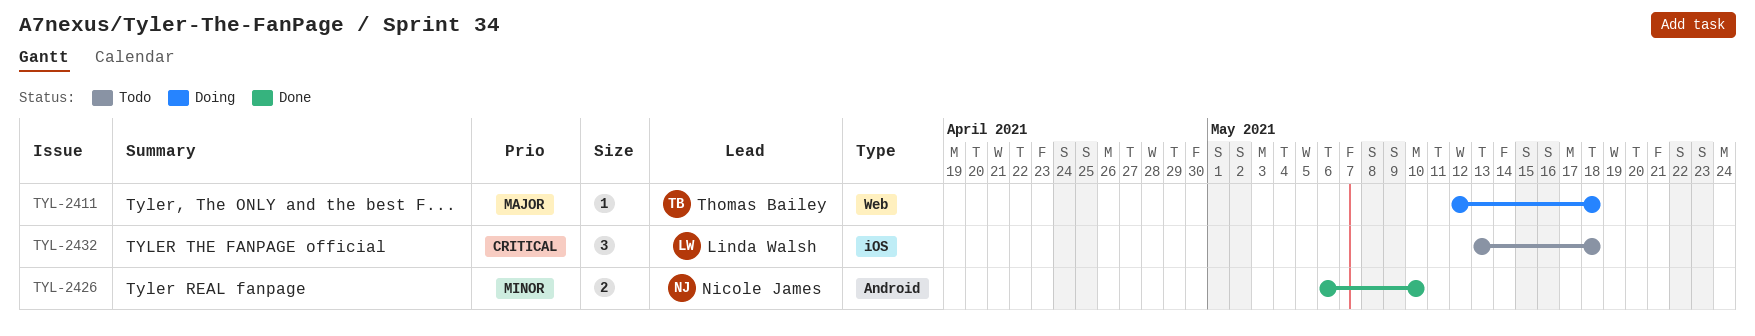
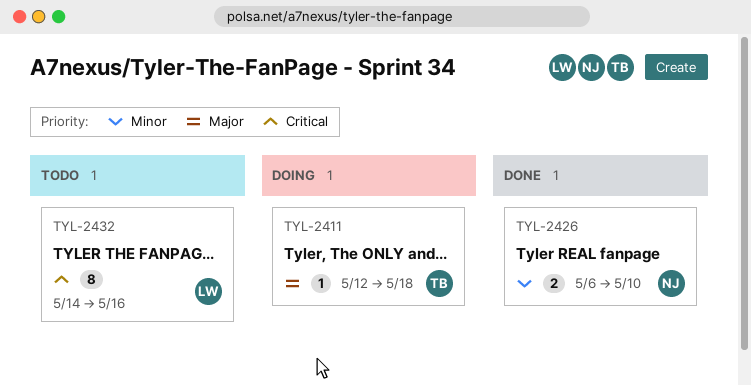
TYL-2432, estimate: 3 -> 8
TYL-2432, start: May 13 -> May 14
TYL-2432, due: May 18 -> May 16

